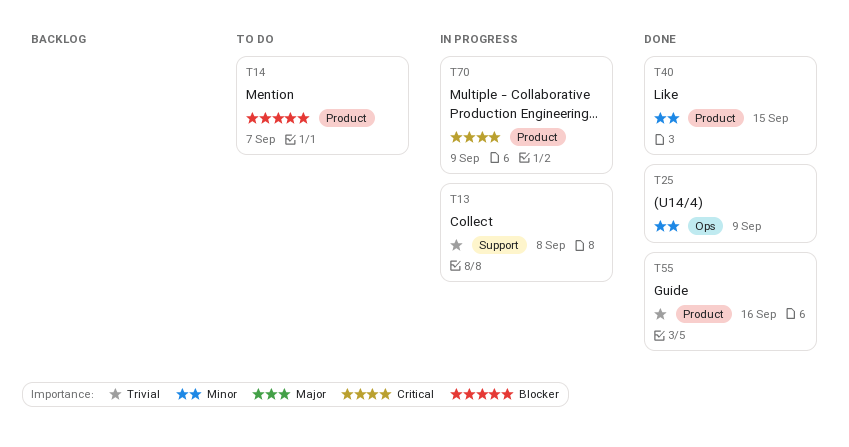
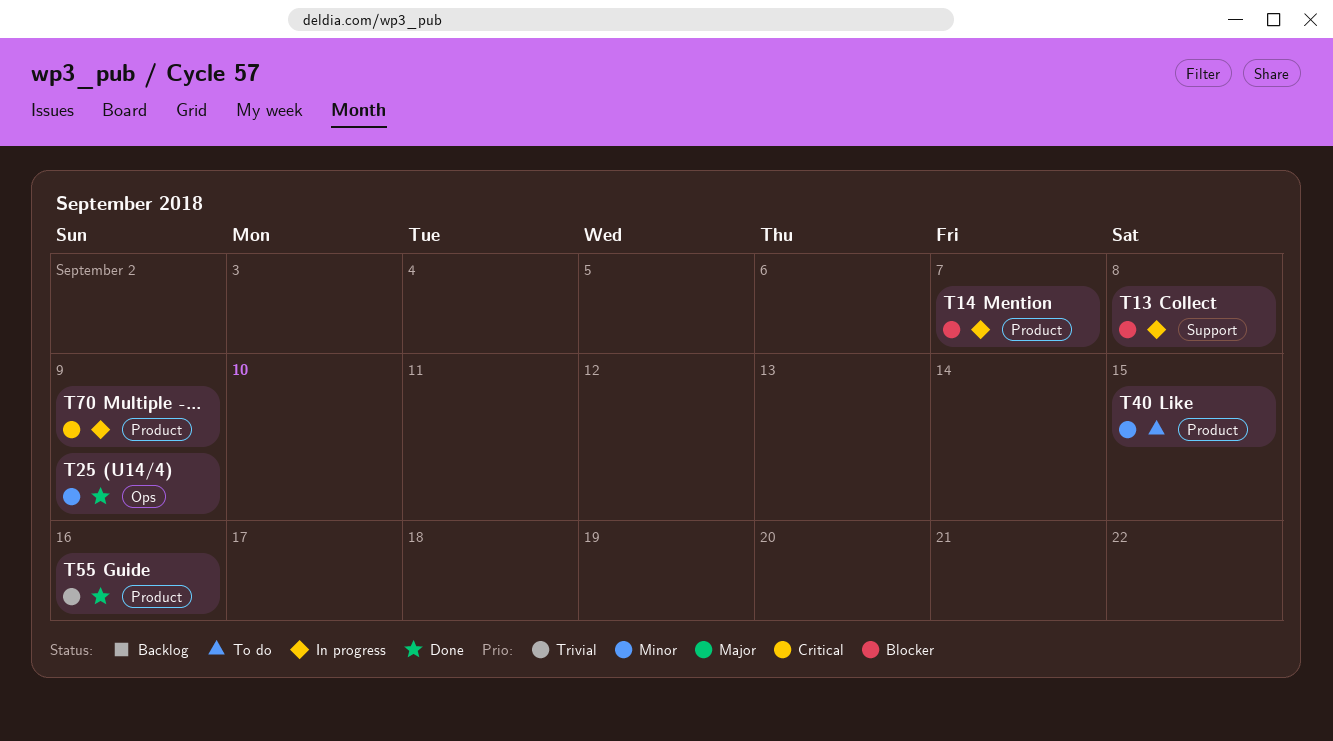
T13, priority: Trivial -> Blocker
T14, status: To do -> In progress
T40, status: Done -> To do

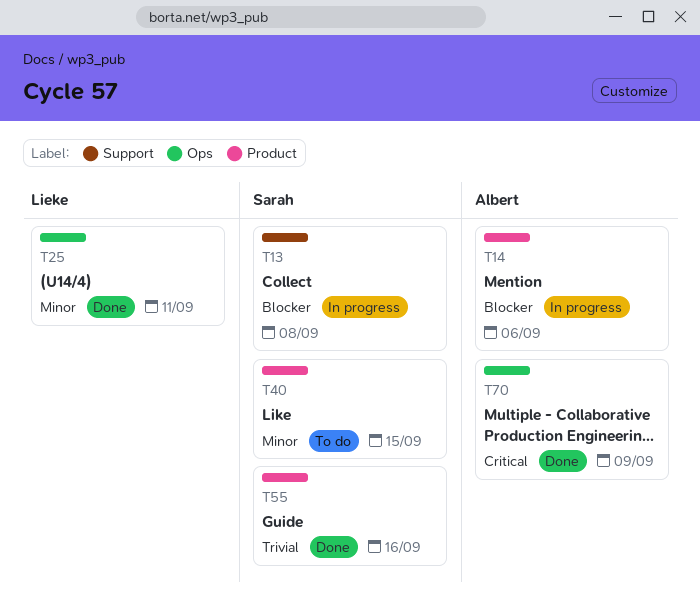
T14, due: Sep 7 -> Sep 6
T25, due: Sep 9 -> Sep 11
T70, status: In progress -> Done
T70, label: Product -> Ops

